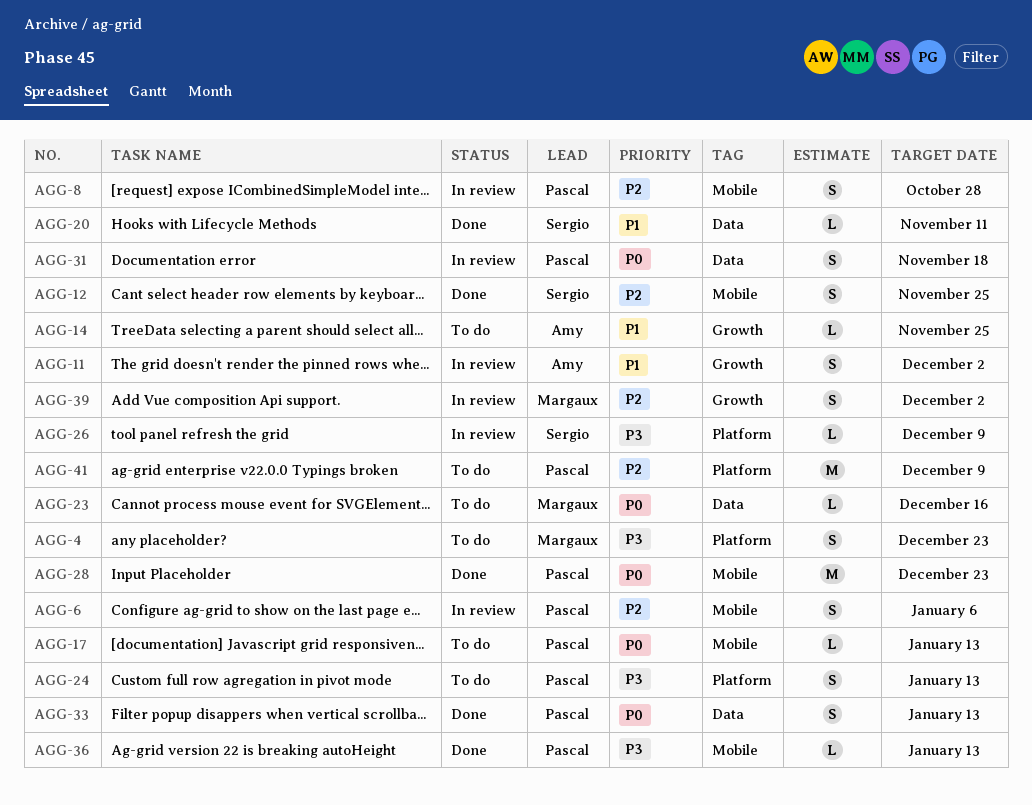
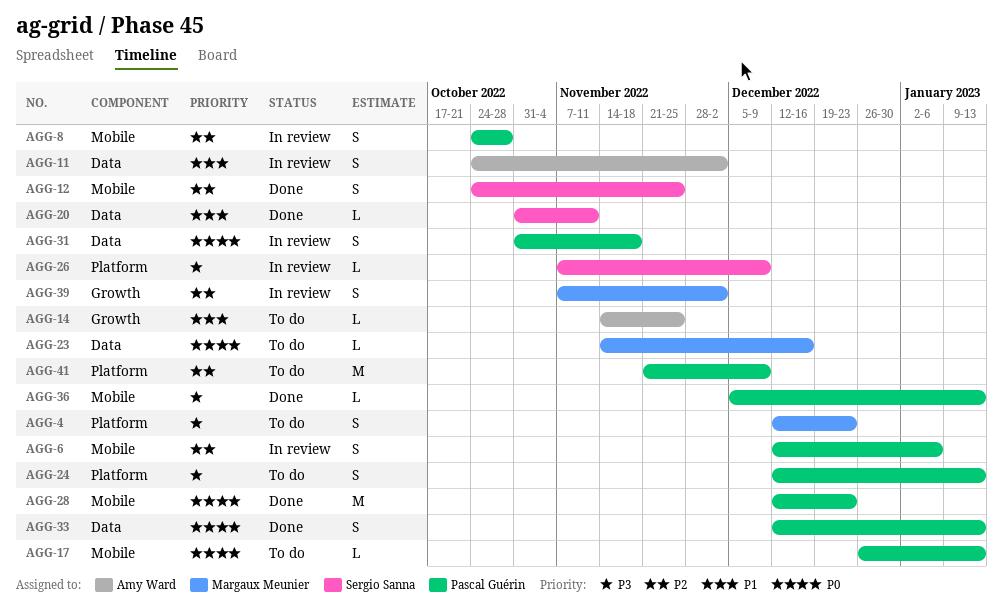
AGG-11, label: Growth -> Data

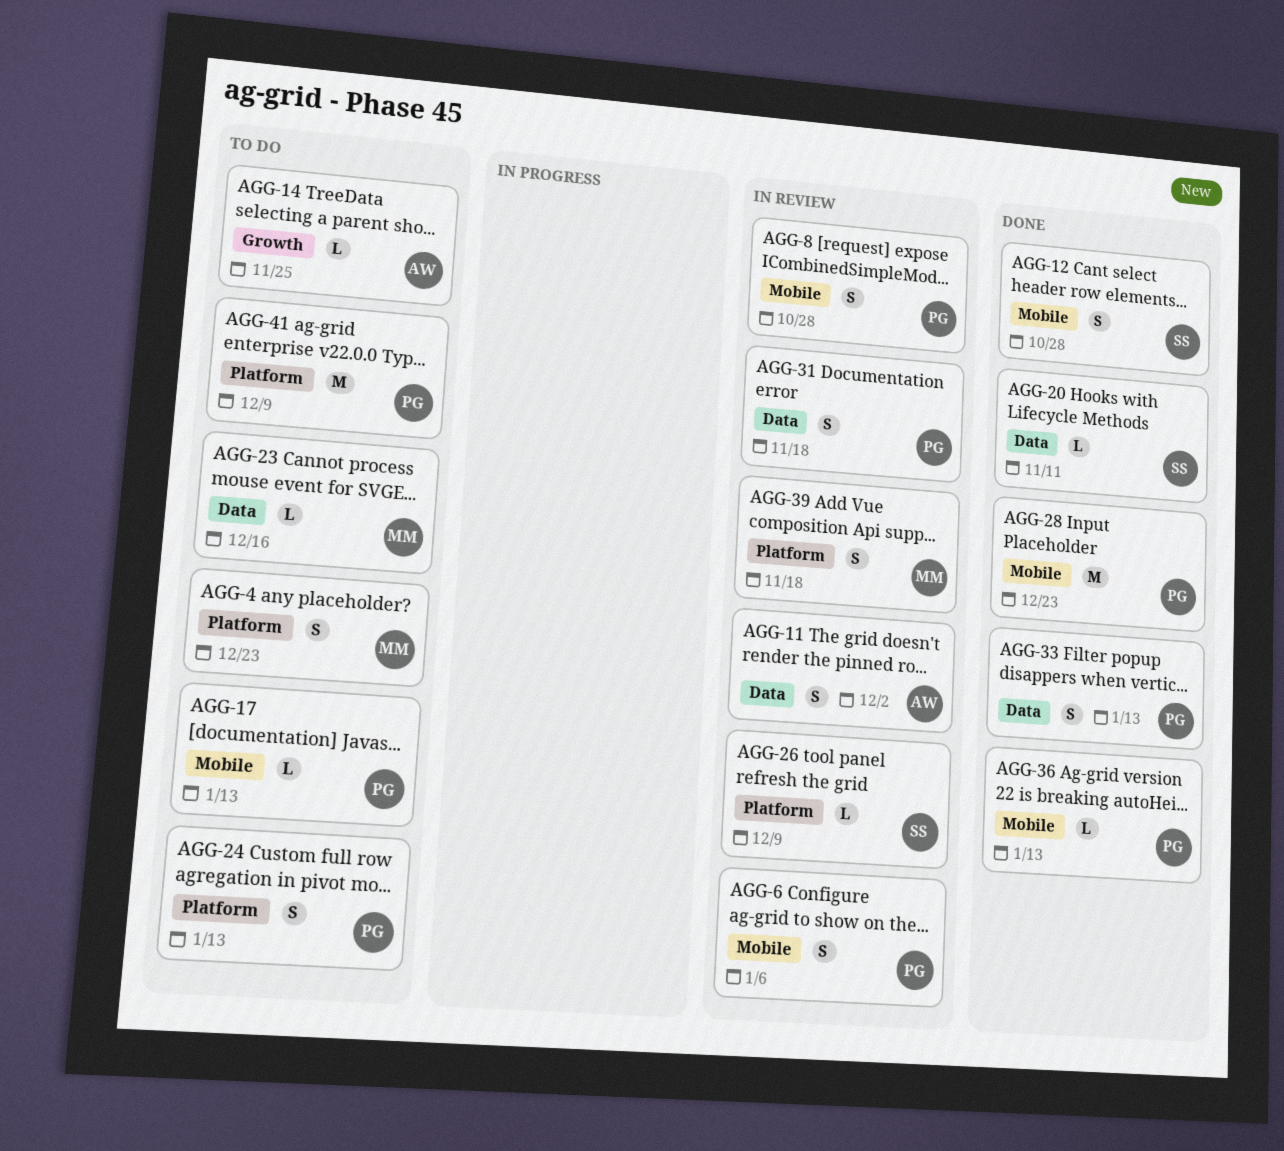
AGG-12, due: Nov 25 -> Oct 28
AGG-39, label: Growth -> Platform
AGG-39, due: Dec 2 -> Nov 18

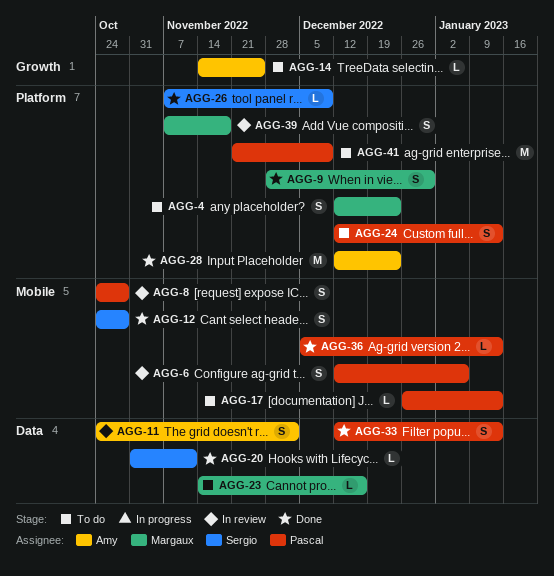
AGG-9: none -> present
AGG-26, status: In review -> Done
AGG-28, owner: Pascal -> Amy
AGG-28, label: Mobile -> Platform
AGG-31: present -> none

